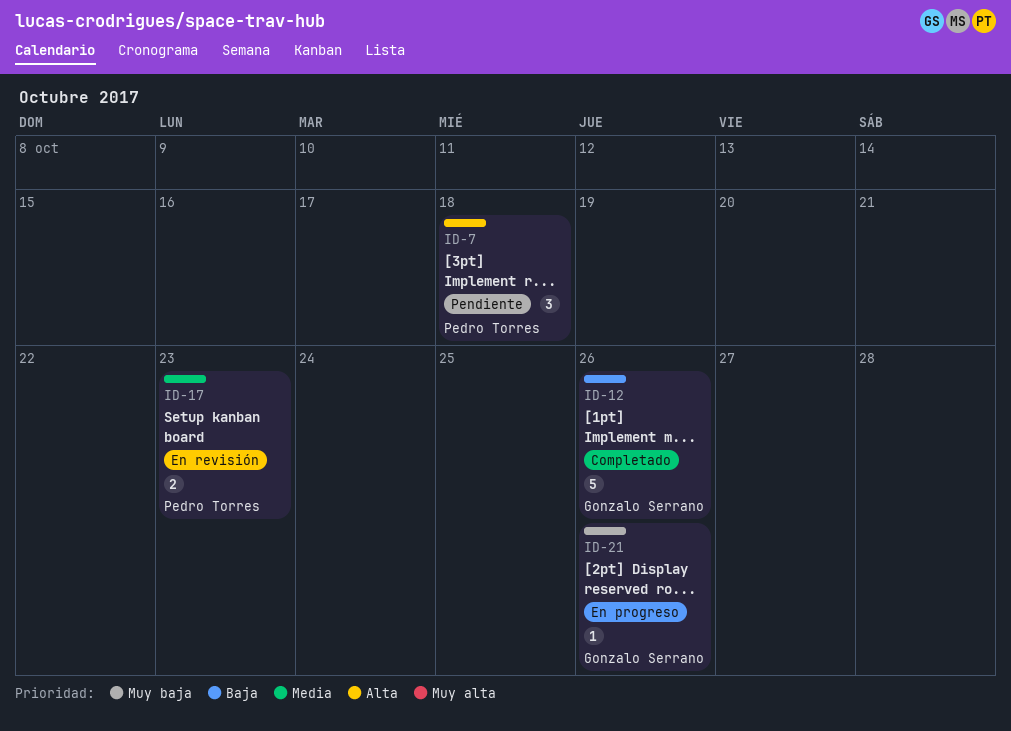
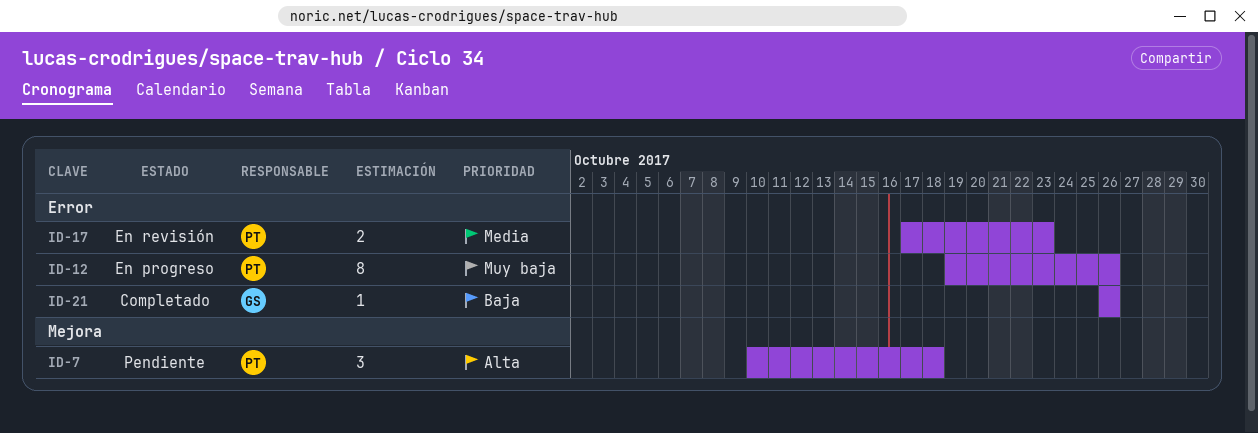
ID-12, status: Completado -> En progreso
ID-12, owner: Gonzalo Serrano -> Pedro Torres
ID-12, priority: Baja -> Muy baja
ID-12, estimate: 5 -> 8
ID-21, status: En progreso -> Completado
ID-21, priority: Muy baja -> Baja

